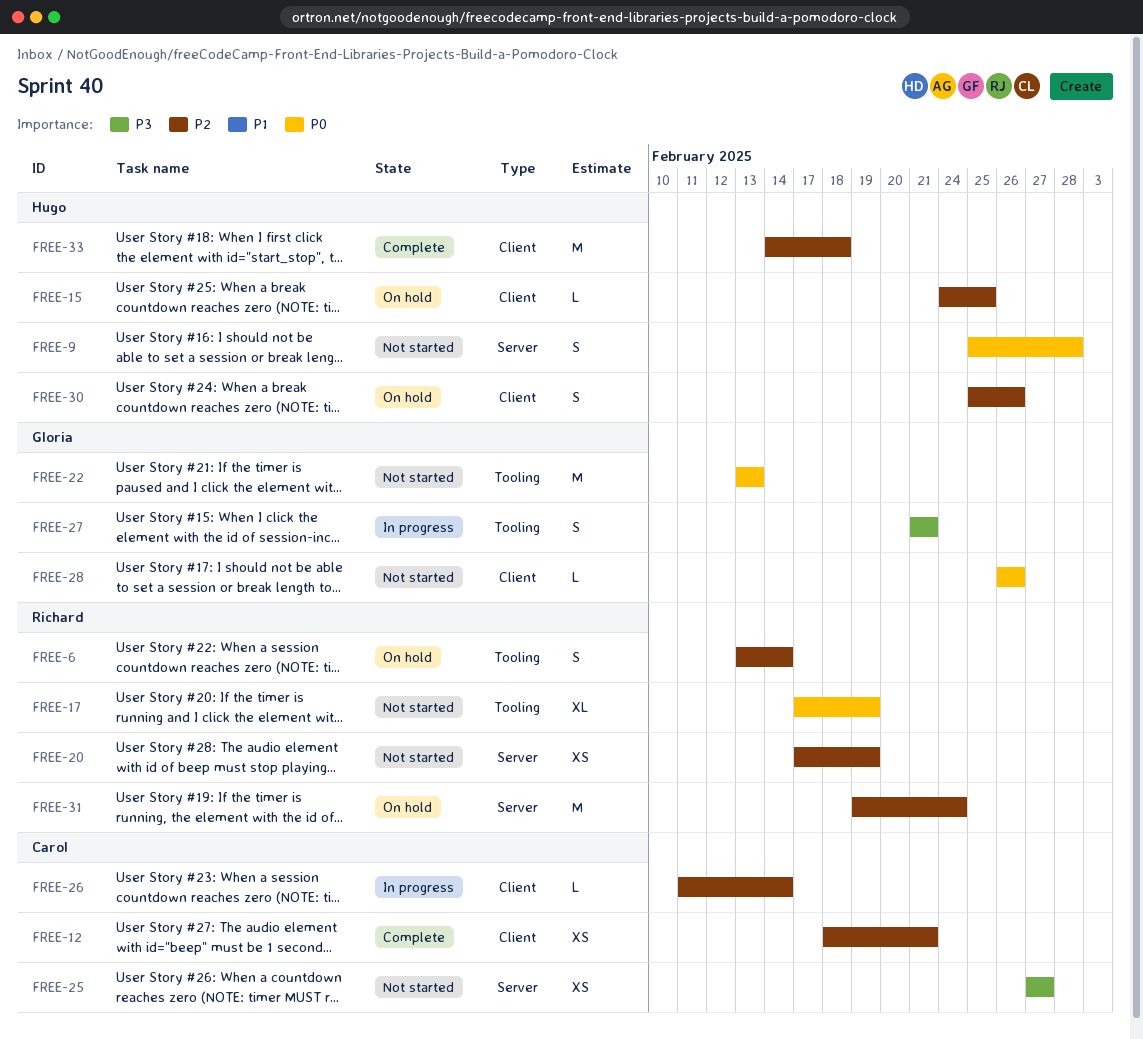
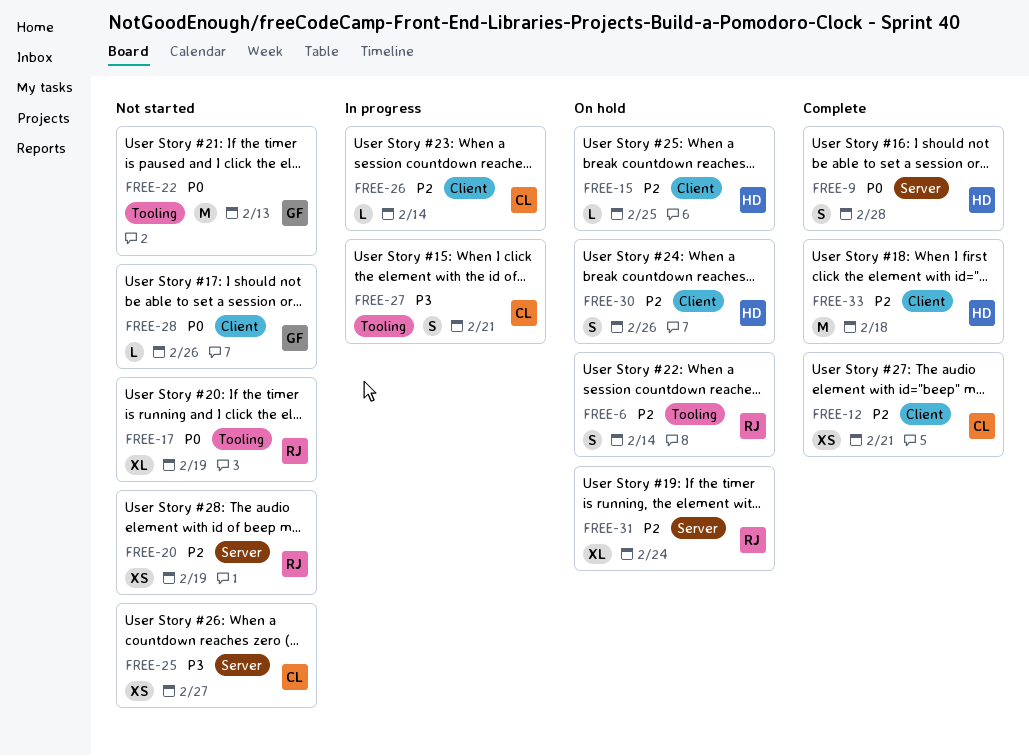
FREE-9, status: Not started -> Complete
FREE-27, owner: Gloria -> Carol
FREE-31, estimate: M -> XL

